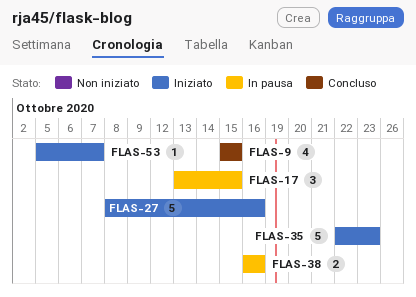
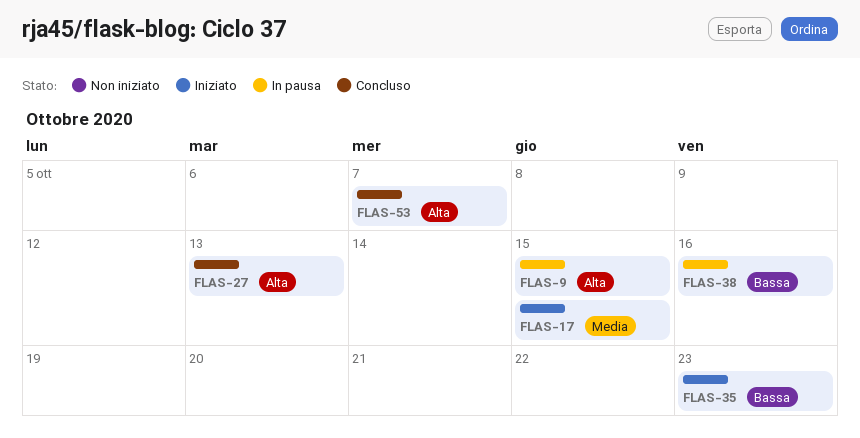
FLAS-9, status: Concluso -> In pausa
FLAS-17, status: In pausa -> Iniziato
FLAS-27, status: Iniziato -> Concluso
FLAS-27, due: Oct 16 -> Oct 13
FLAS-53, status: Iniziato -> Concluso

